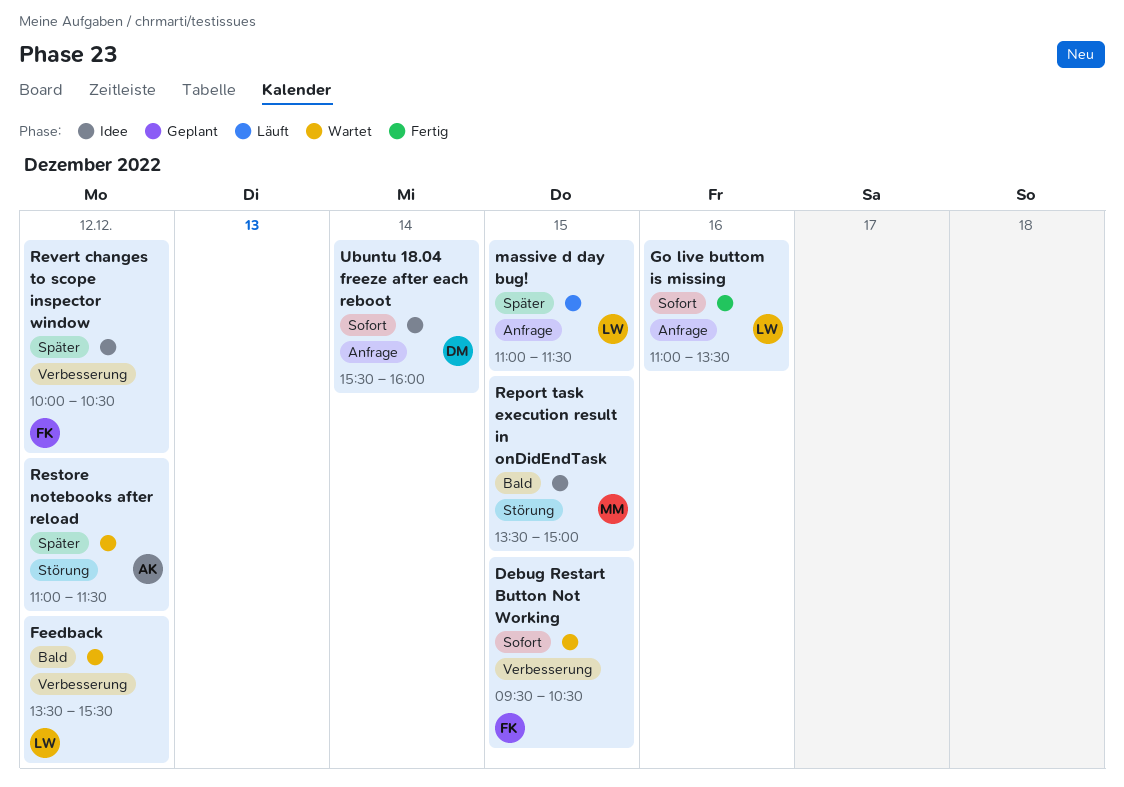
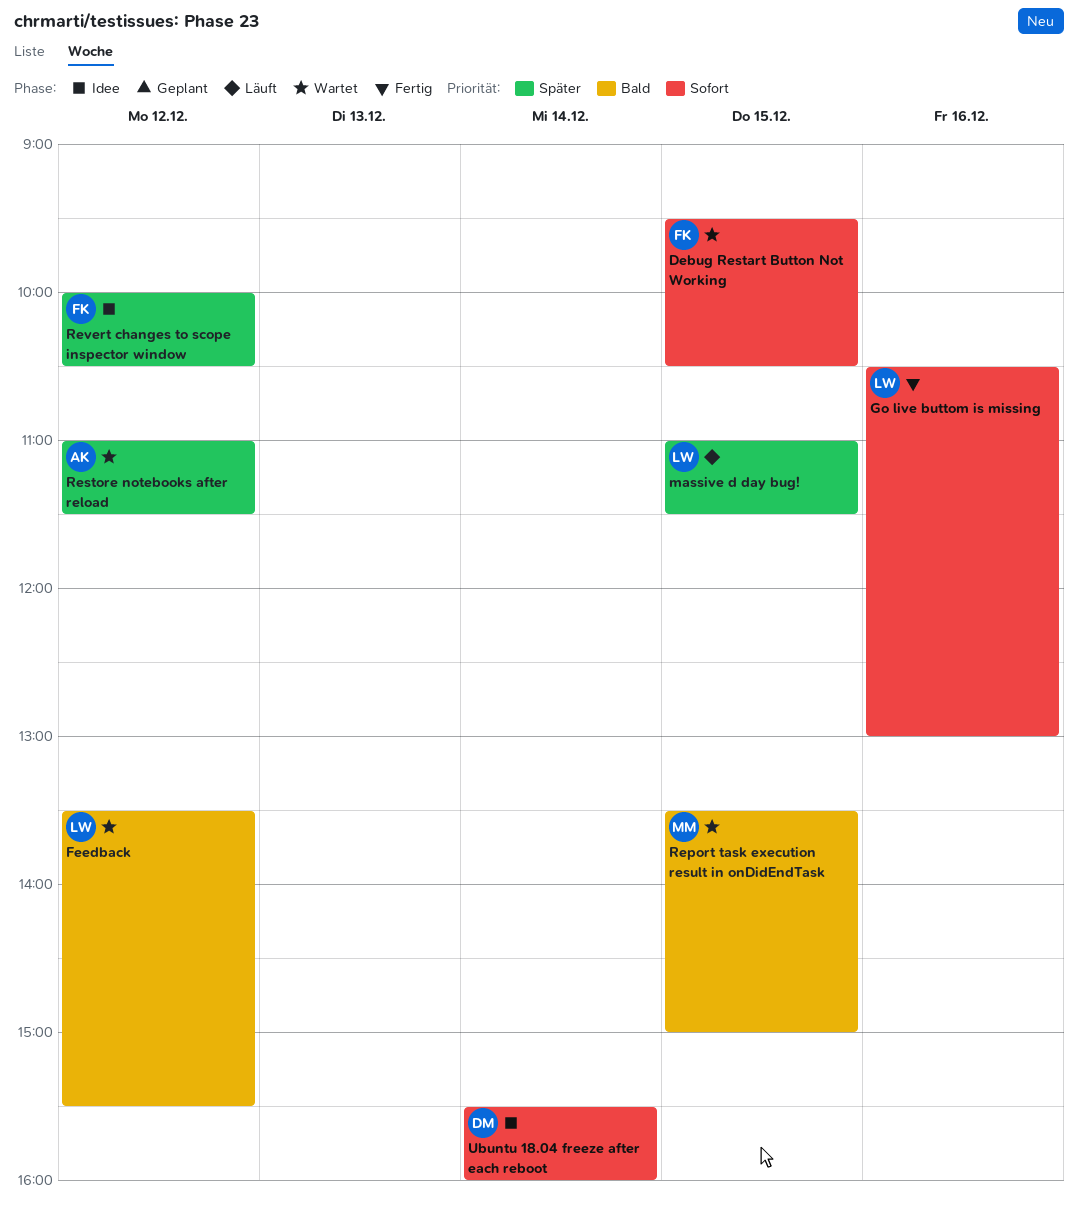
Go live buttom is missing, begins: 11:00 -> 10:30
Go live buttom is missing, ends: 13:30 -> 13:00
Report task execution result in onDidEndTask, status: Idee -> Wartet

